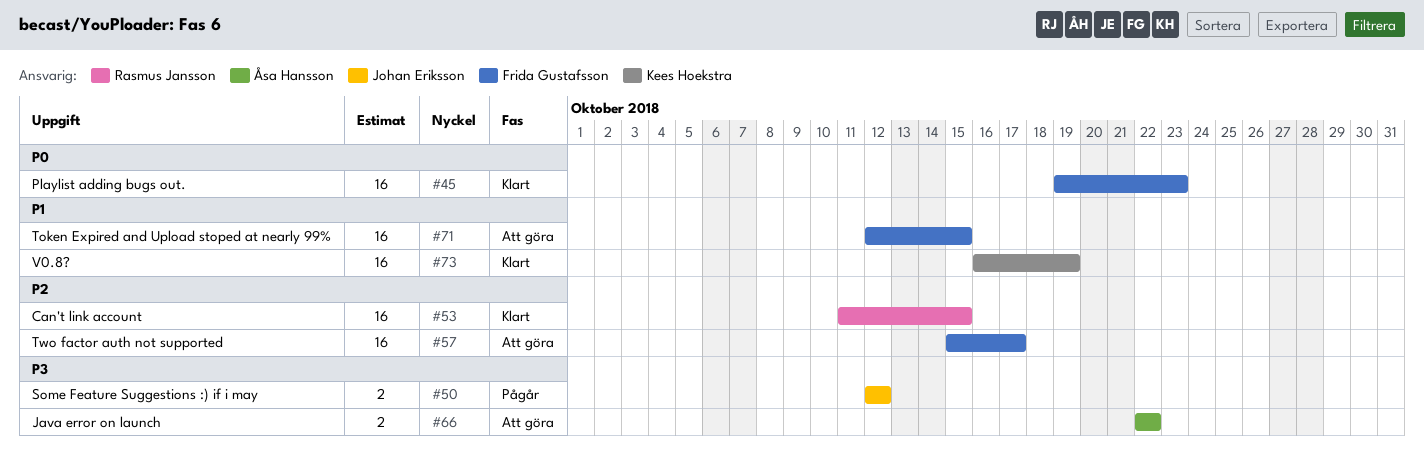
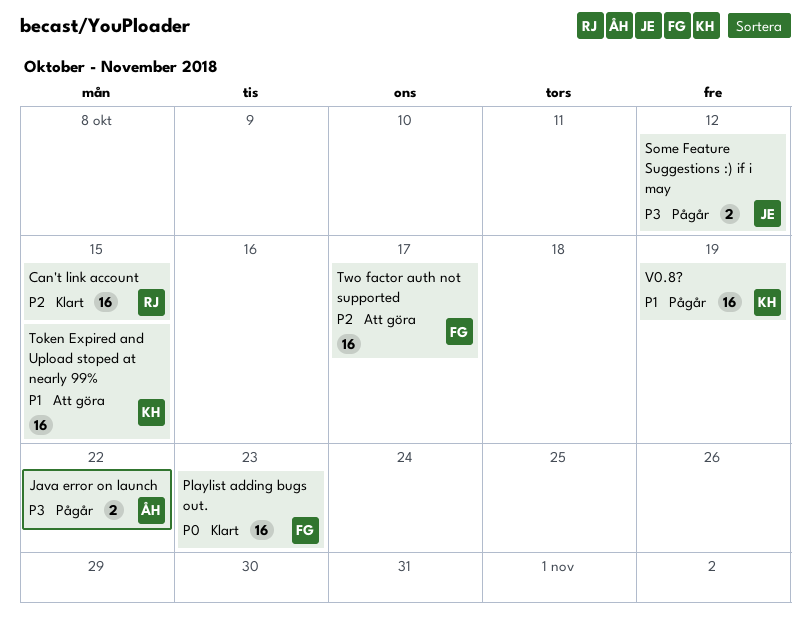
Java error on launch, status: Att göra -> Pågår
Token Expired and Upload stoped at nearly 99%, owner: Frida Gustafsson -> Kees Hoekstra
V0.8?, status: Klart -> Pågår

